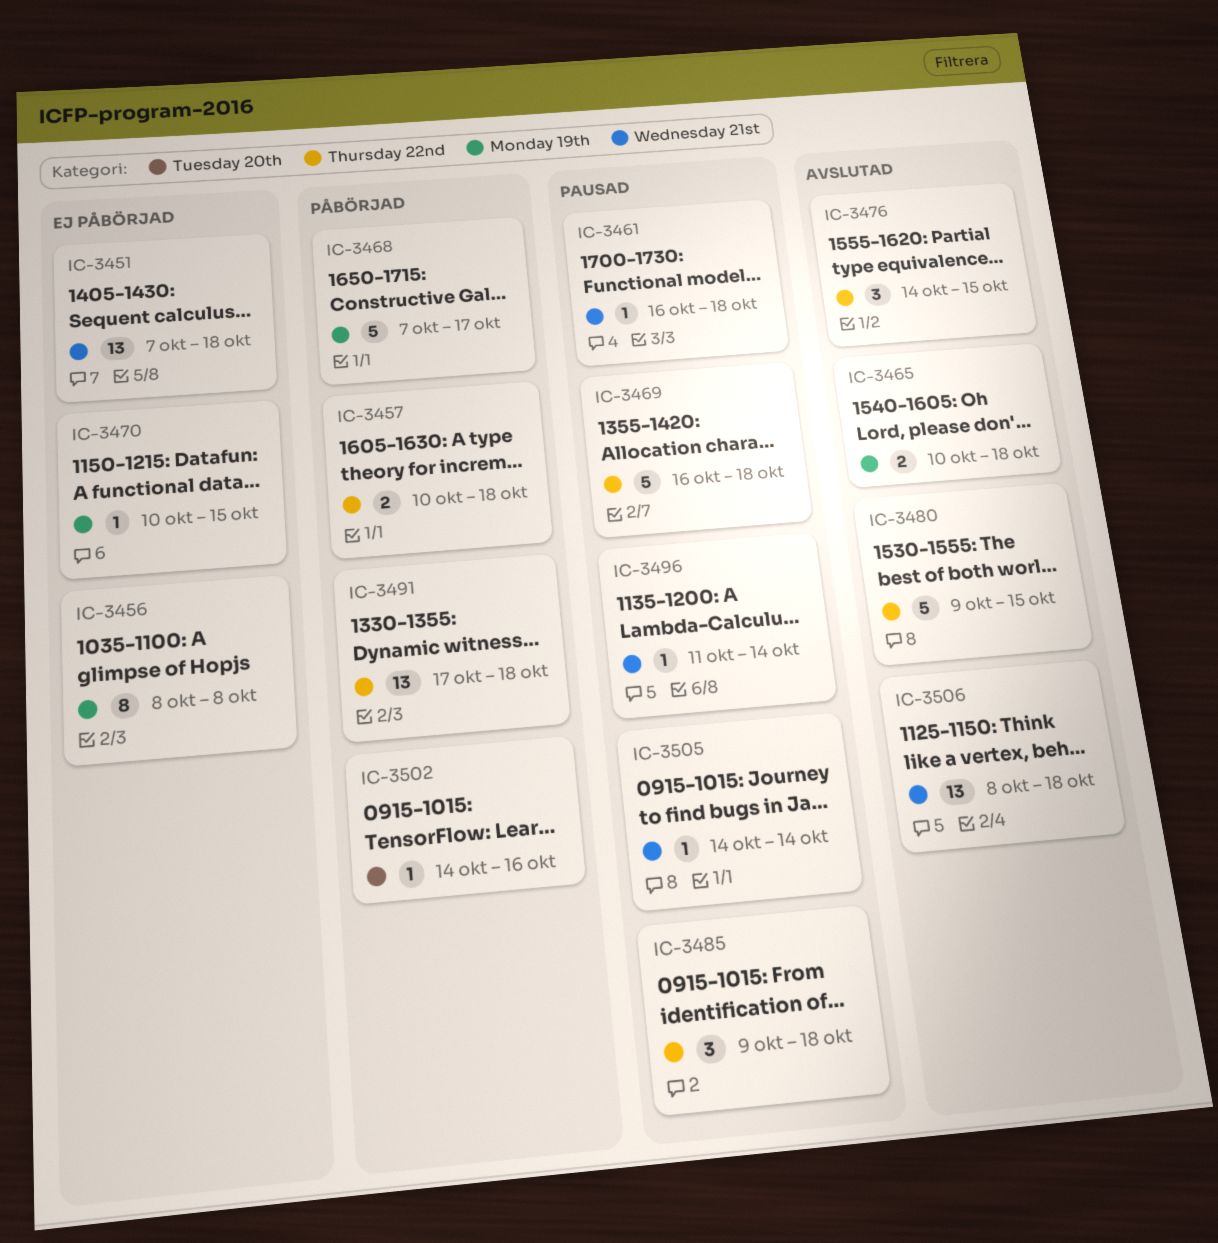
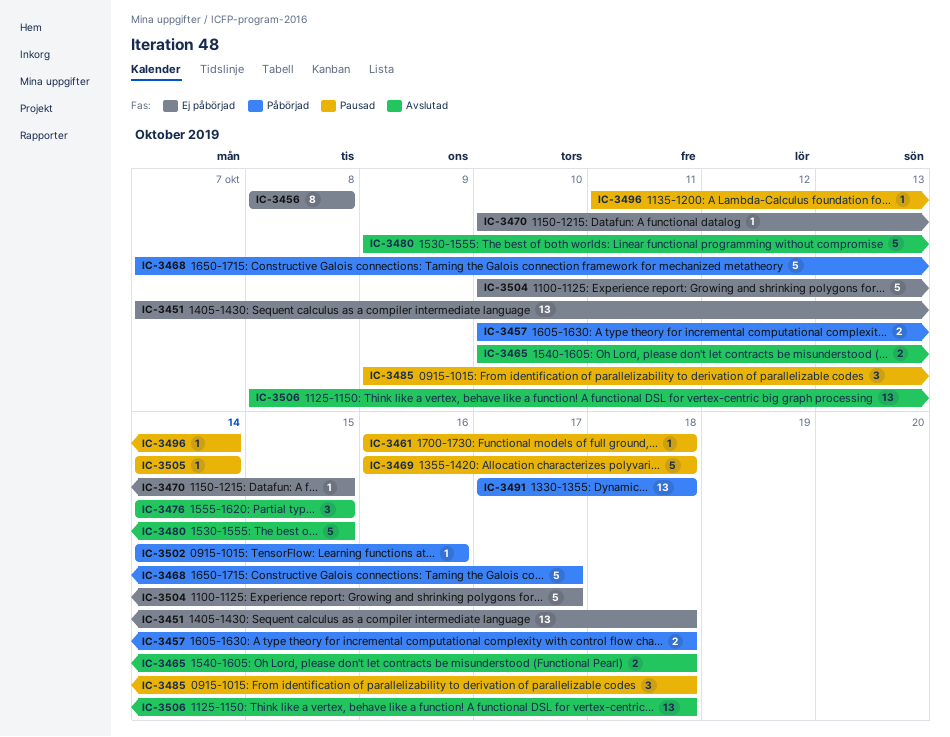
IC-3504: none -> present

